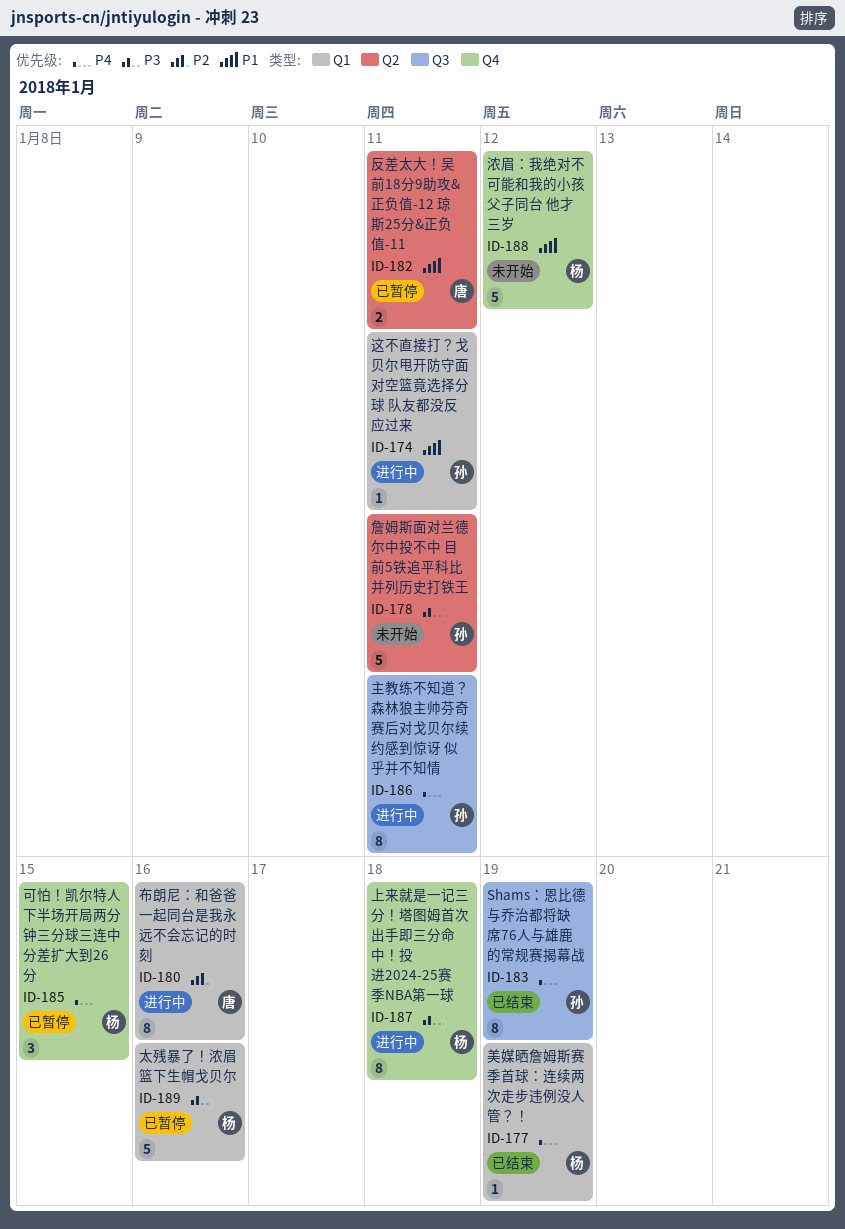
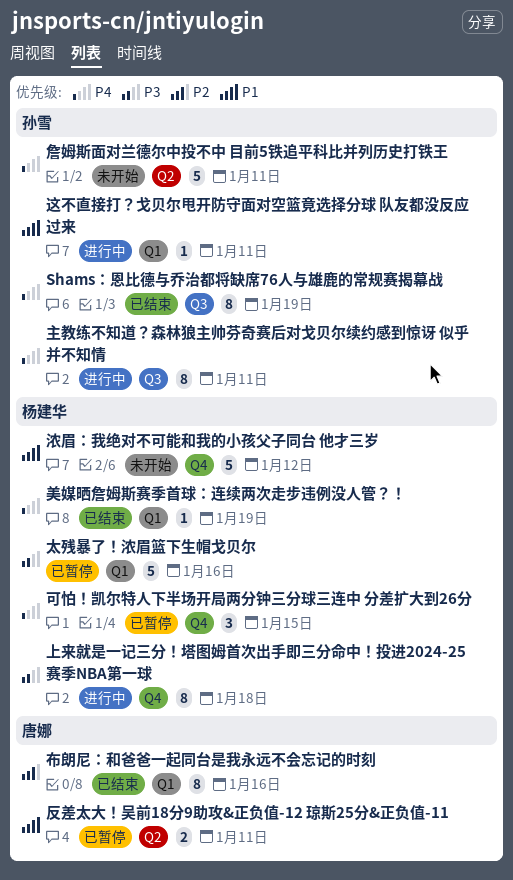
布朗尼：和爸爸一起同台是我永远不会忘记的时刻, status: 进行中 -> 已结束
詹姆斯面对兰德尔中投不中 目前5铁追平科比并列历史打铁王, priority: P3 -> P4

